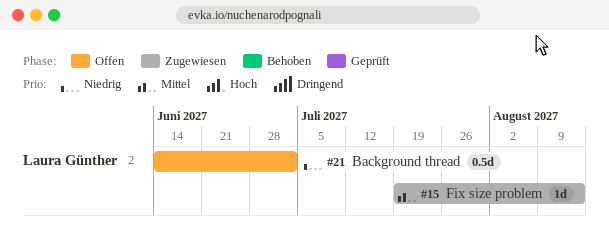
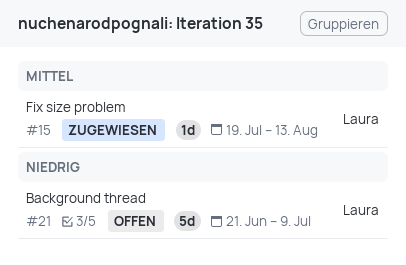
#21, estimate: 0.5d -> 5d
#21, start: Jun 14 -> Jun 21
#21, due: Jul 2 -> Jul 9

